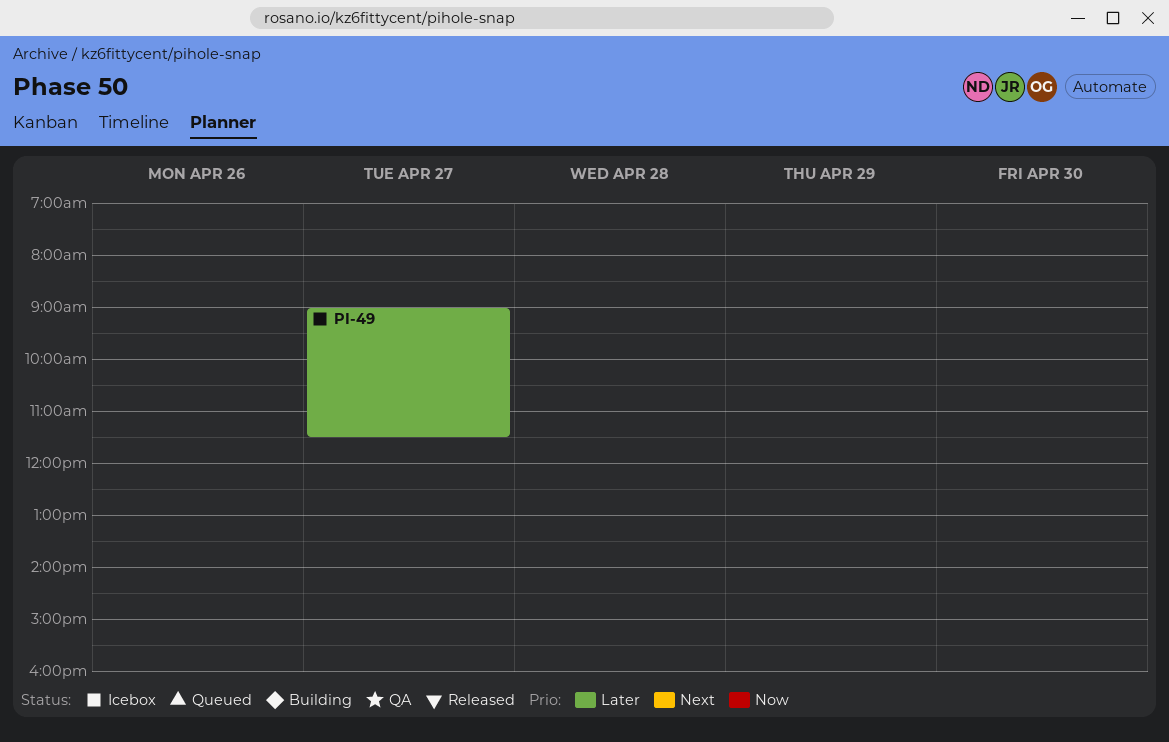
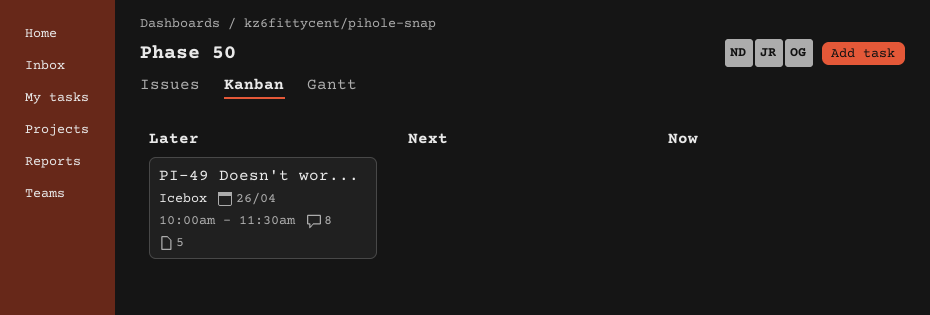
PI-49, day: Apr 27 -> Apr 26
PI-49, begins: 09:00 -> 10:00

